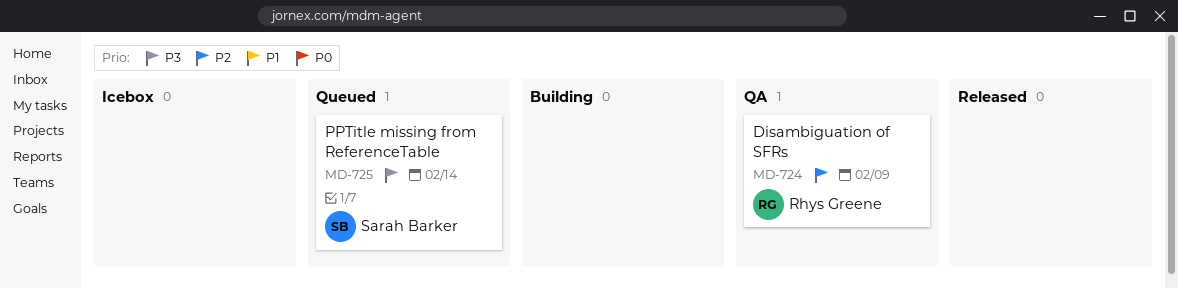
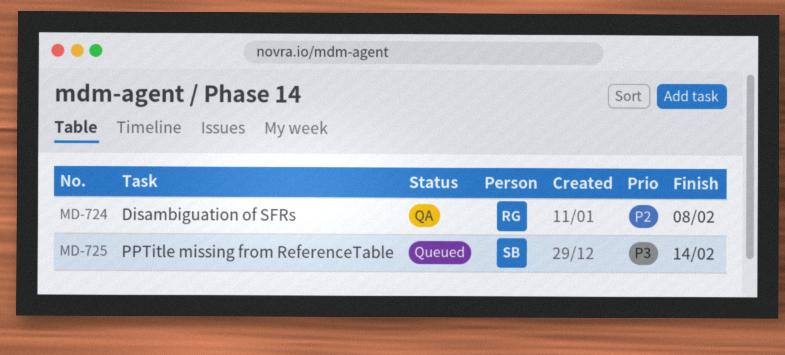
MD-724, due: Feb 9 -> Feb 8

